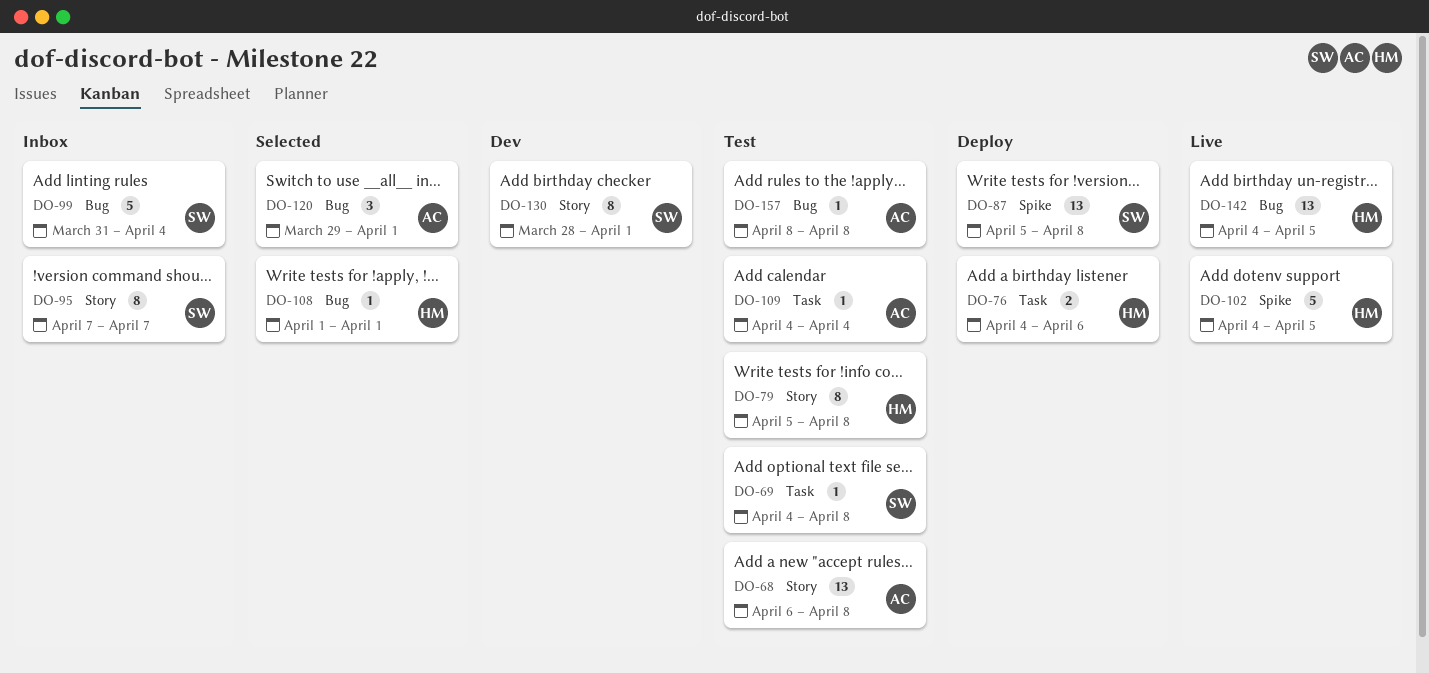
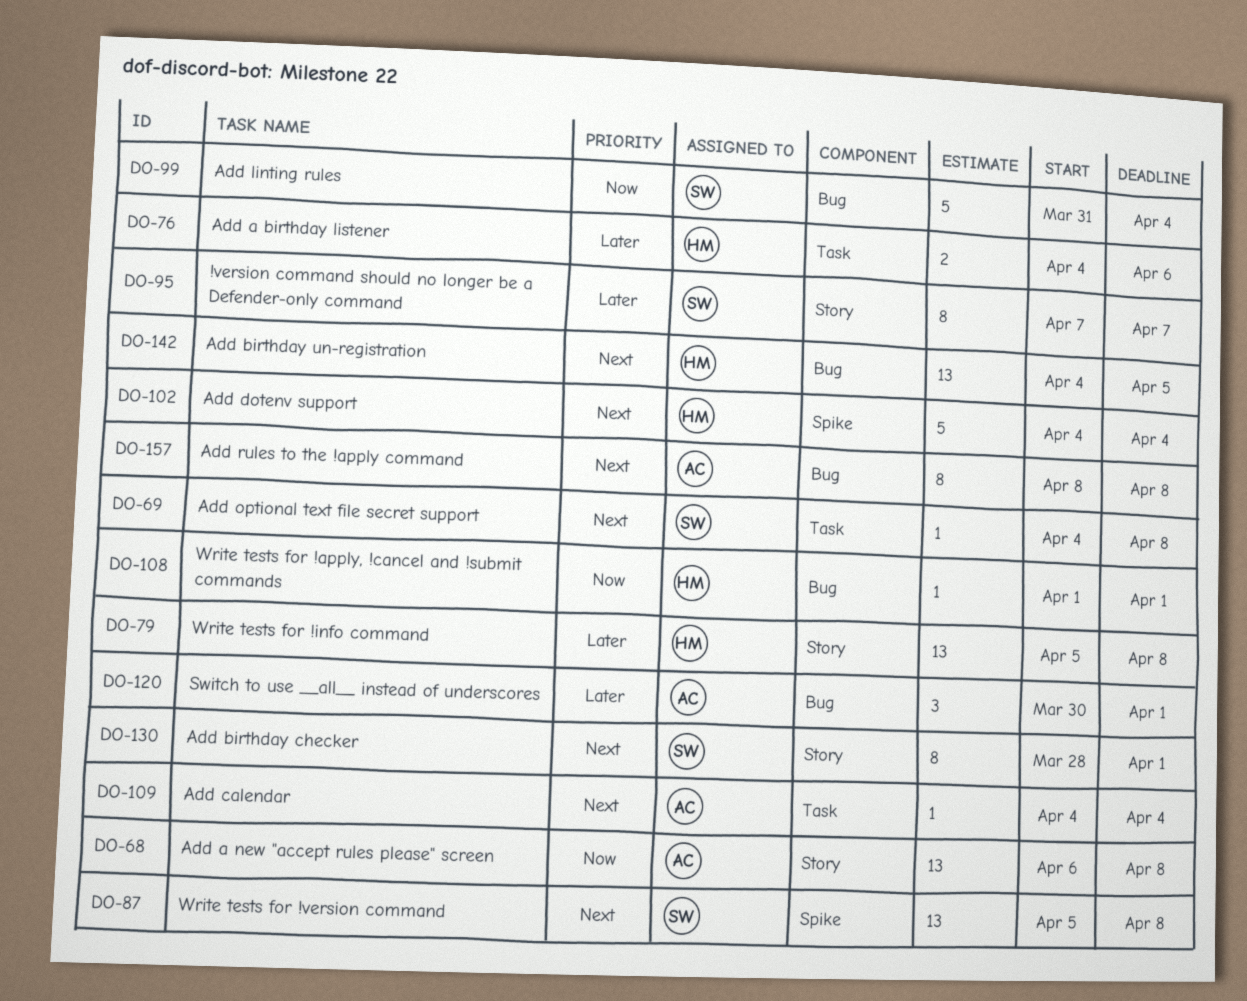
DO-79, estimate: 8 -> 13
DO-102, due: Apr 5 -> Apr 4
DO-120, start: Mar 29 -> Mar 30
DO-157, estimate: 1 -> 8

